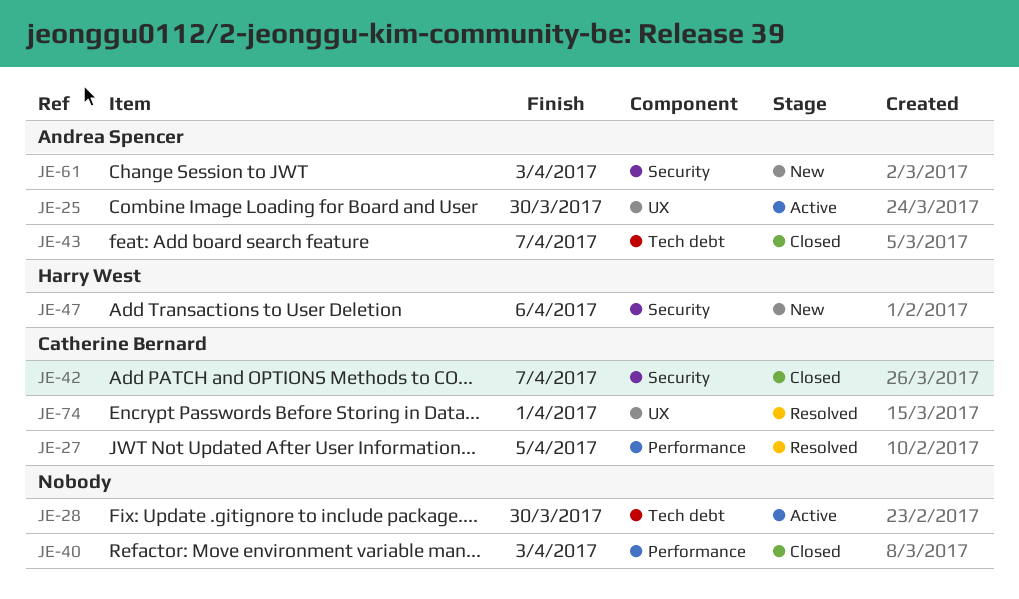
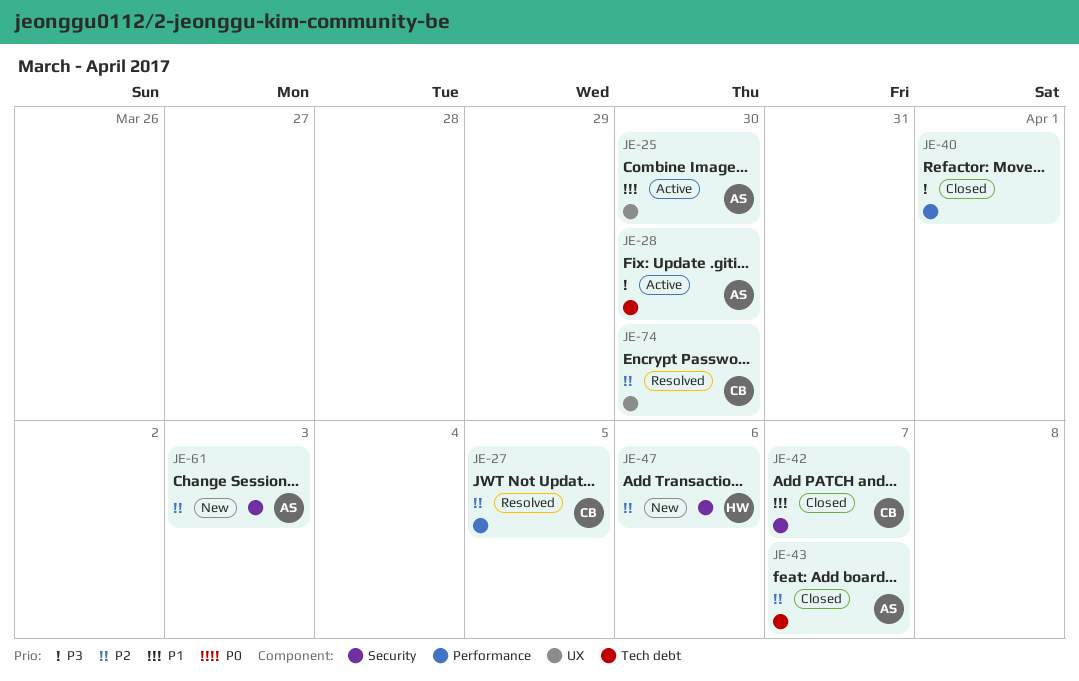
JE-28, owner: none -> Andrea Spencer
JE-40, due: Apr 3 -> Apr 1
JE-74, due: Apr 1 -> Mar 30

